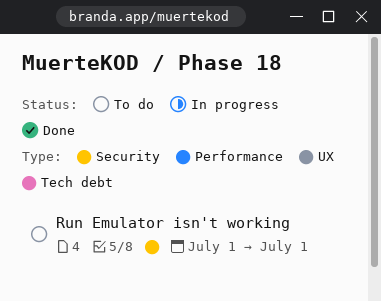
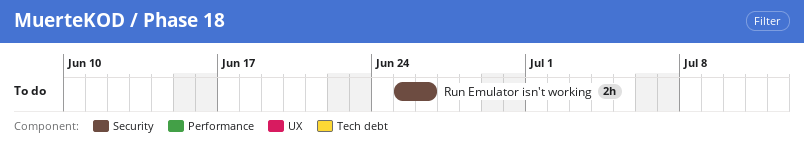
Run Emulator isn't working, start: Jul 1 -> Jun 25
Run Emulator isn't working, due: Jul 1 -> Jun 26

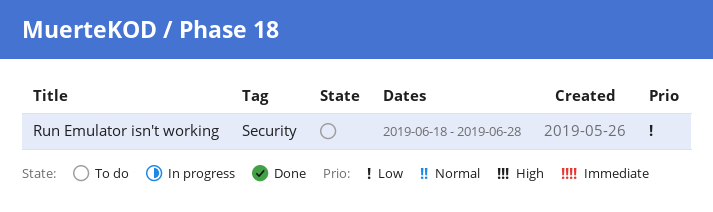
Run Emulator isn't working, start: Jun 25 -> Jun 18
Run Emulator isn't working, due: Jun 26 -> Jun 28

